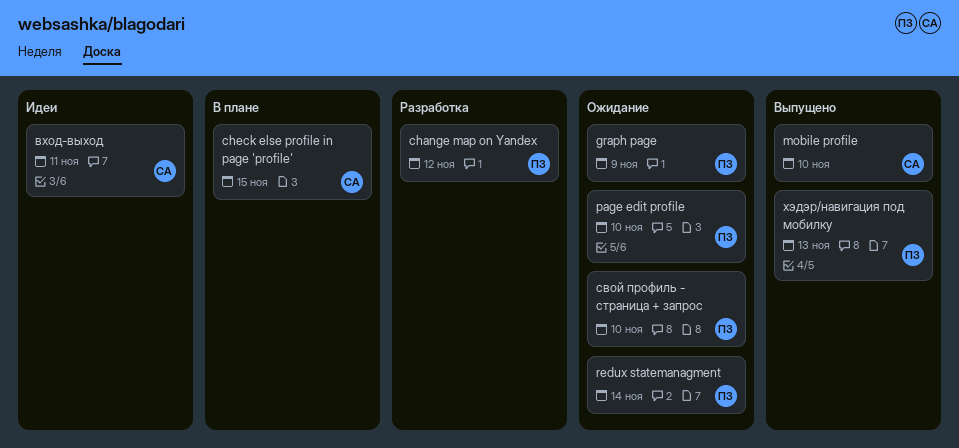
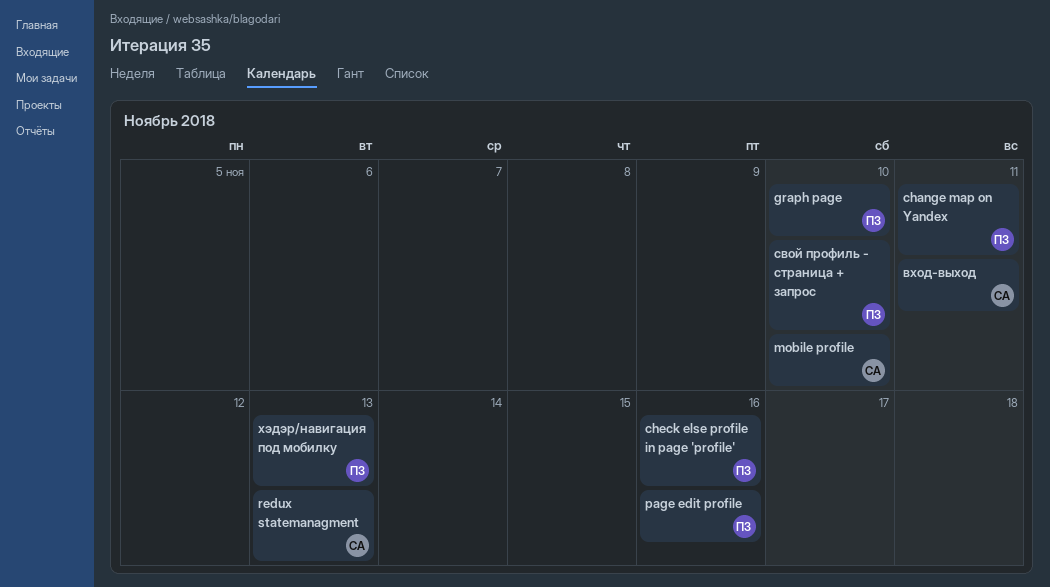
change map on Yandex, due: Nov 12 -> Nov 11
check else profile in page 'profile', owner: СА -> ПЗ
check else profile in page 'profile', due: Nov 15 -> Nov 16
graph page, due: Nov 9 -> Nov 10
page edit profile, due: Nov 10 -> Nov 16
redux statemanagment, owner: ПЗ -> СА
redux statemanagment, due: Nov 14 -> Nov 13

